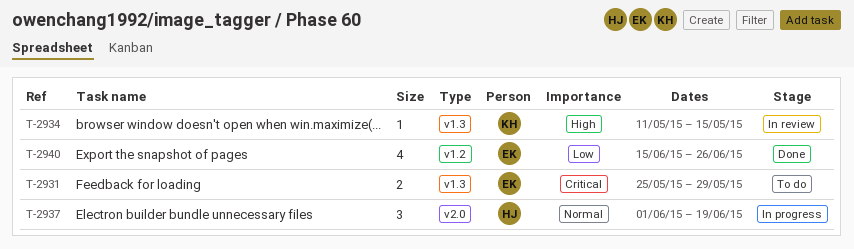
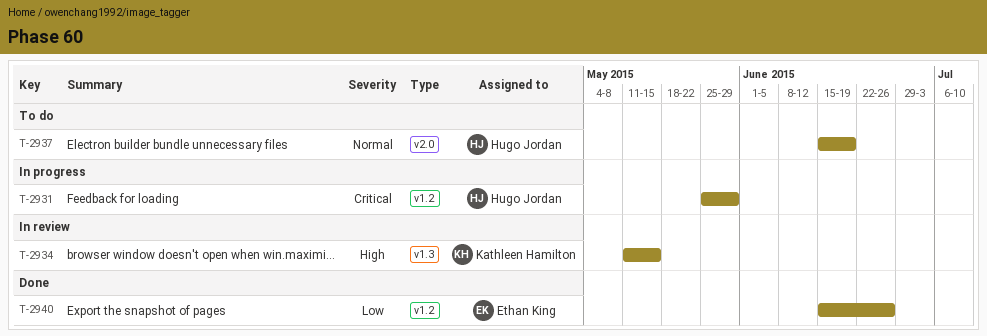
T-2931, status: To do -> In progress
T-2931, owner: Ethan King -> Hugo Jordan
T-2931, label: v1.3 -> v1.2
T-2937, status: In progress -> To do
T-2937, start: Jun 1 -> Jun 15

